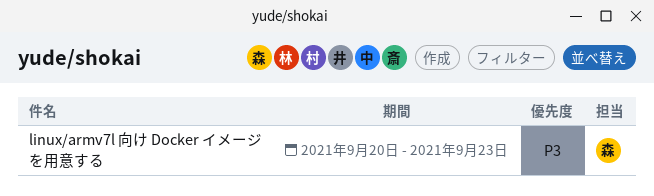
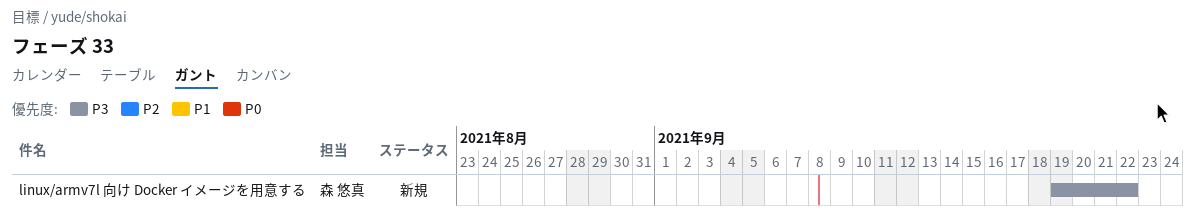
linux/armv7l 向け Docker イメージを用意する, start: Sep 20 -> Sep 19
linux/armv7l 向け Docker イメージを用意する, due: Sep 23 -> Sep 22

